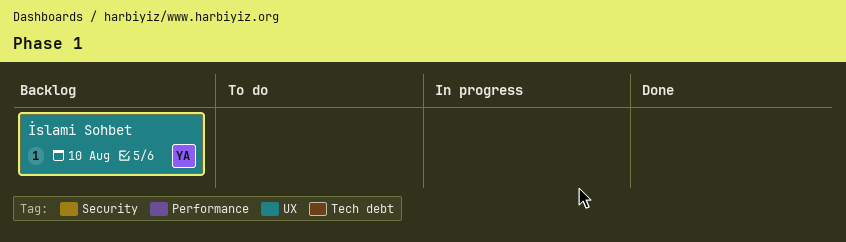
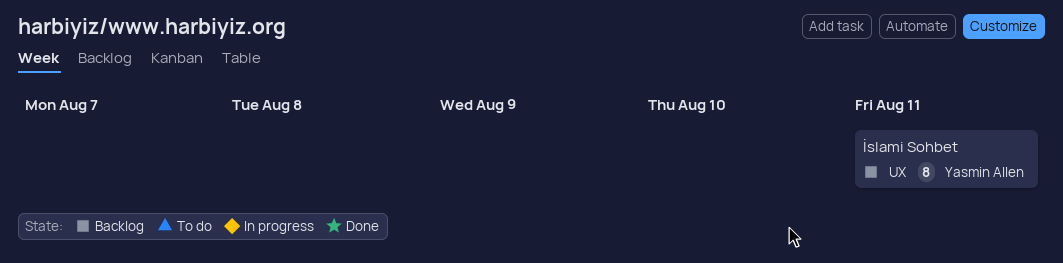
İslami Sohbet, estimate: 1 -> 8
İslami Sohbet, due: Aug 10 -> Aug 11

